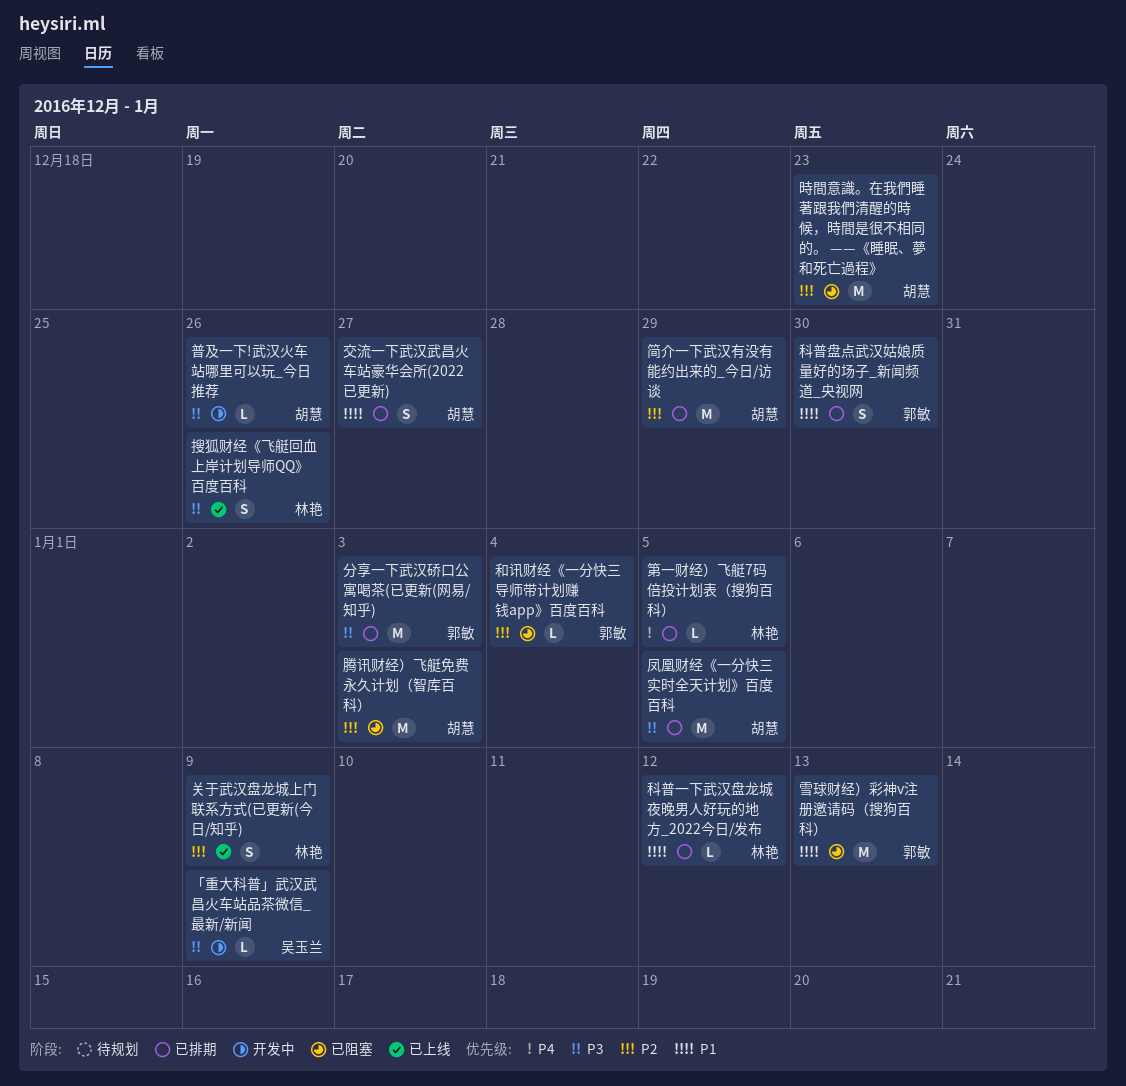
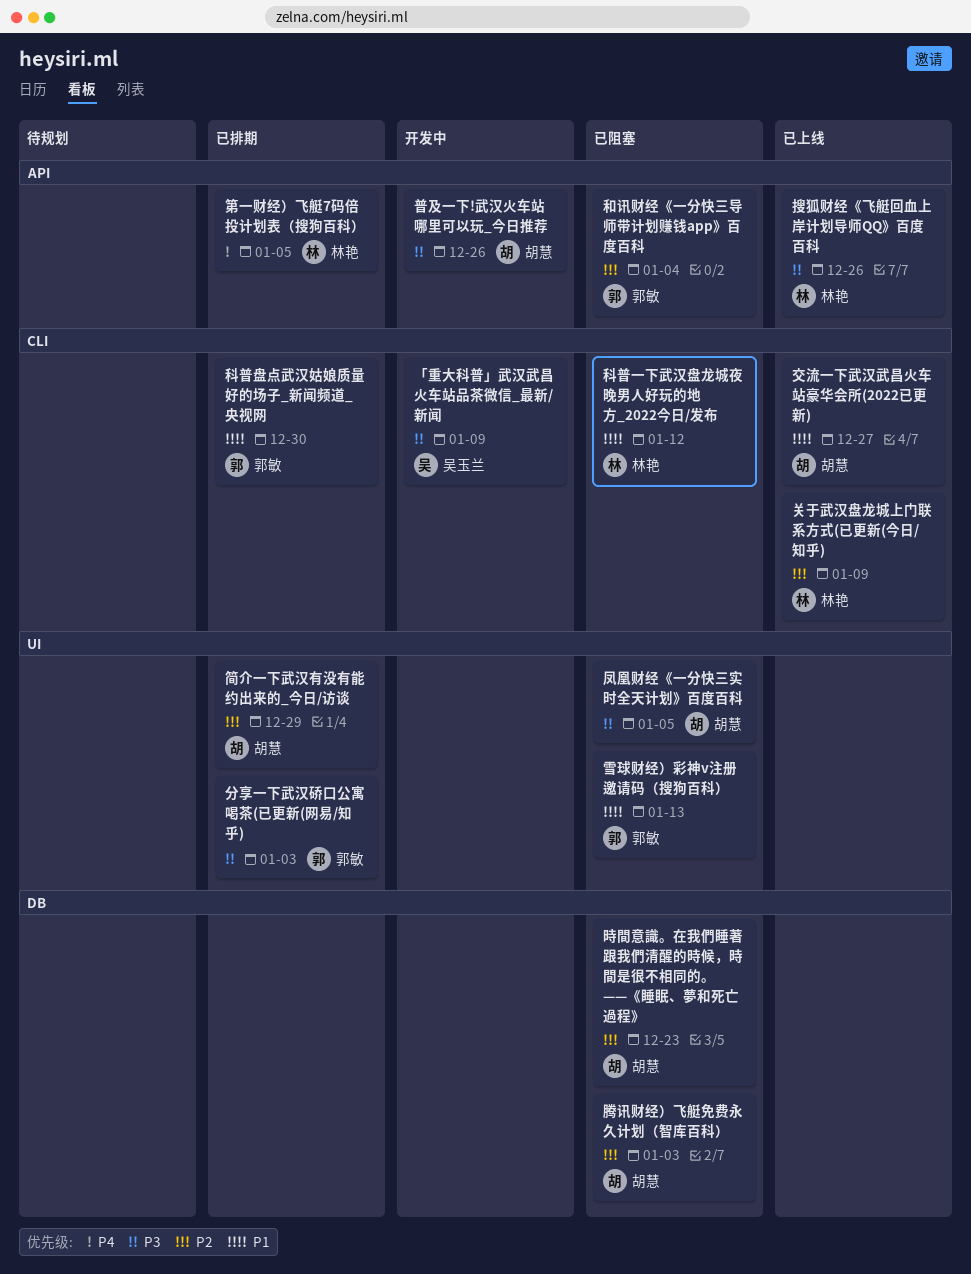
交流一下武汉武昌火车站豪华会所(2022已更新), status: 已排期 -> 已上线
凤凰财经《一分快三实时全天计划》百度百科, status: 已排期 -> 已阻塞
科普一下武汉盘龙城夜晚男人好玩的地方_2022今日/发布, status: 已排期 -> 已阻塞

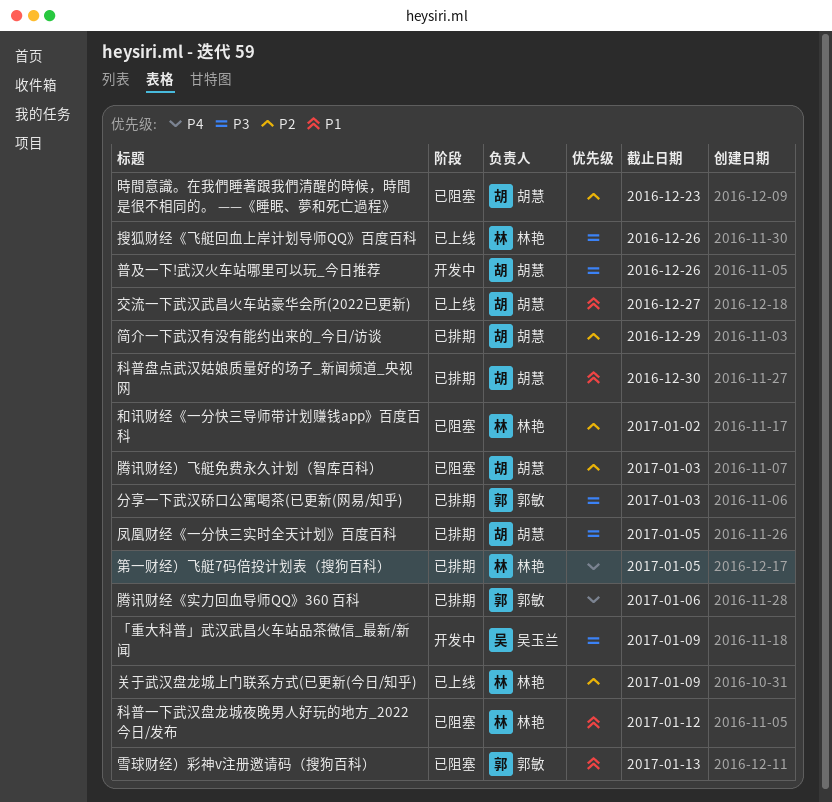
凤凰财经《一分快三实时全天计划》百度百科, status: 已阻塞 -> 已排期
和讯财经《一分快三导师带计划赚钱app》百度百科, owner: 郭敏 -> 林艳
和讯财经《一分快三导师带计划赚钱app》百度百科, due: Jan 4 -> Jan 2
科普盘点武汉姑娘质量好的场子_新闻频道_央视网, owner: 郭敏 -> 胡慧
腾讯财经《实力回血导师QQ》360 百科: none -> present

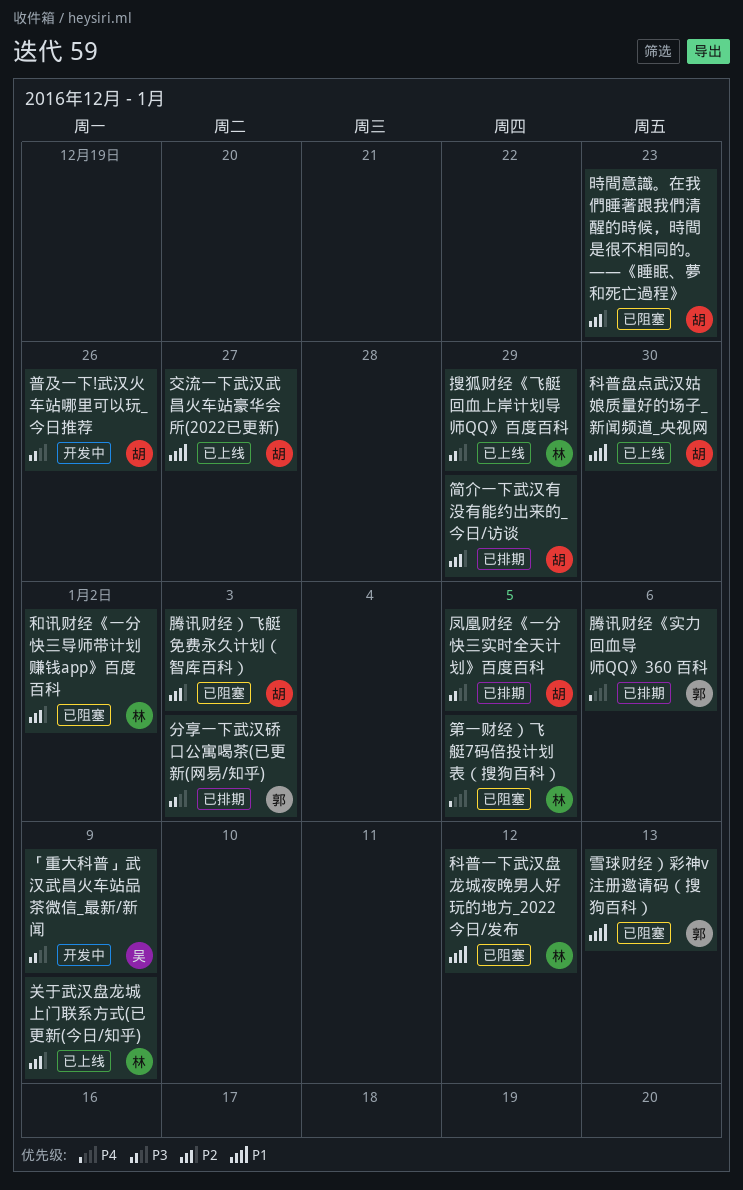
搜狐财经《飞艇回血上岸计划导师QQ》百度百科, due: Dec 26 -> Dec 29
科普盘点武汉姑娘质量好的场子_新闻频道_央视网, status: 已排期 -> 已上线
第一财经）飞艇7码倍投计划表（搜狗百科）, status: 已排期 -> 已阻塞

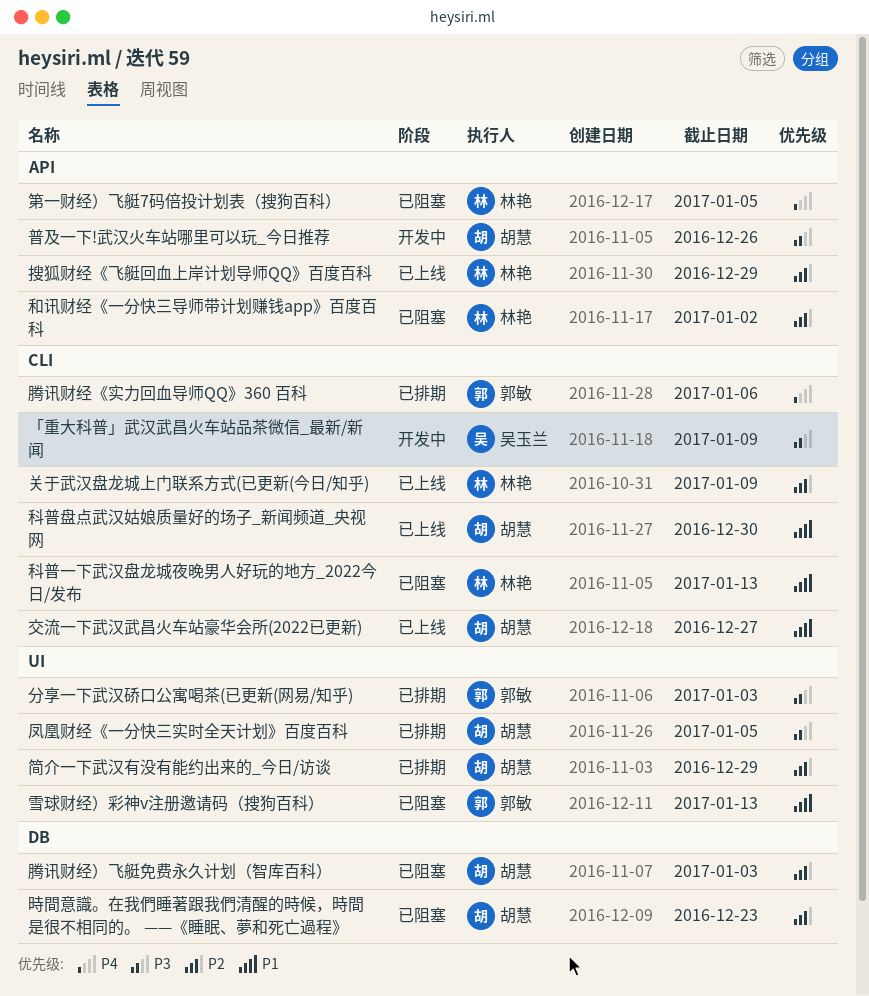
搜狐财经《飞艇回血上岸计划导师QQ》百度百科, priority: P3 -> P2
科普一下武汉盘龙城夜晚男人好玩的地方_2022今日/发布, due: Jan 12 -> Jan 13

